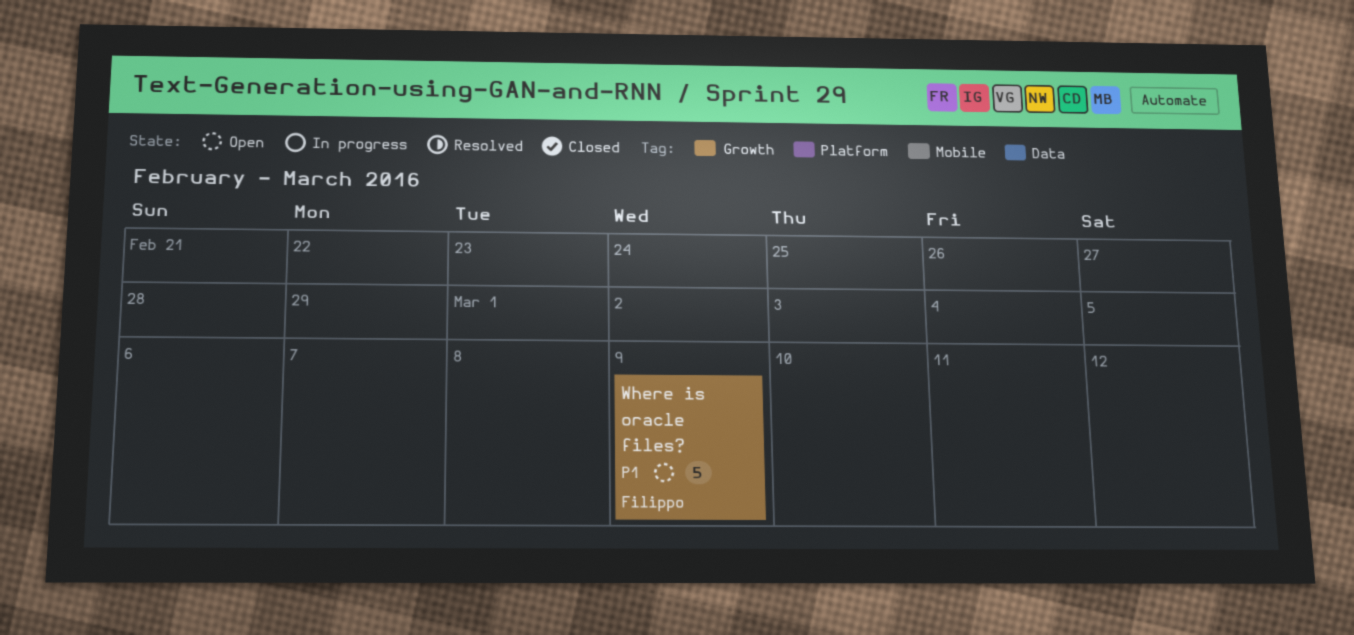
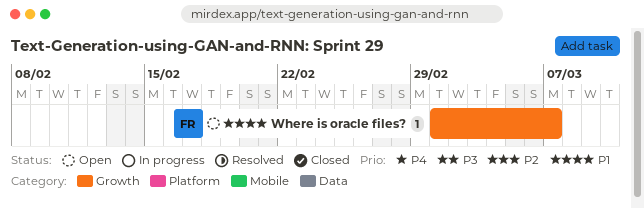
Where is oracle files?, estimate: 5 -> 1
Where is oracle files?, due: Mar 9 -> Mar 7

